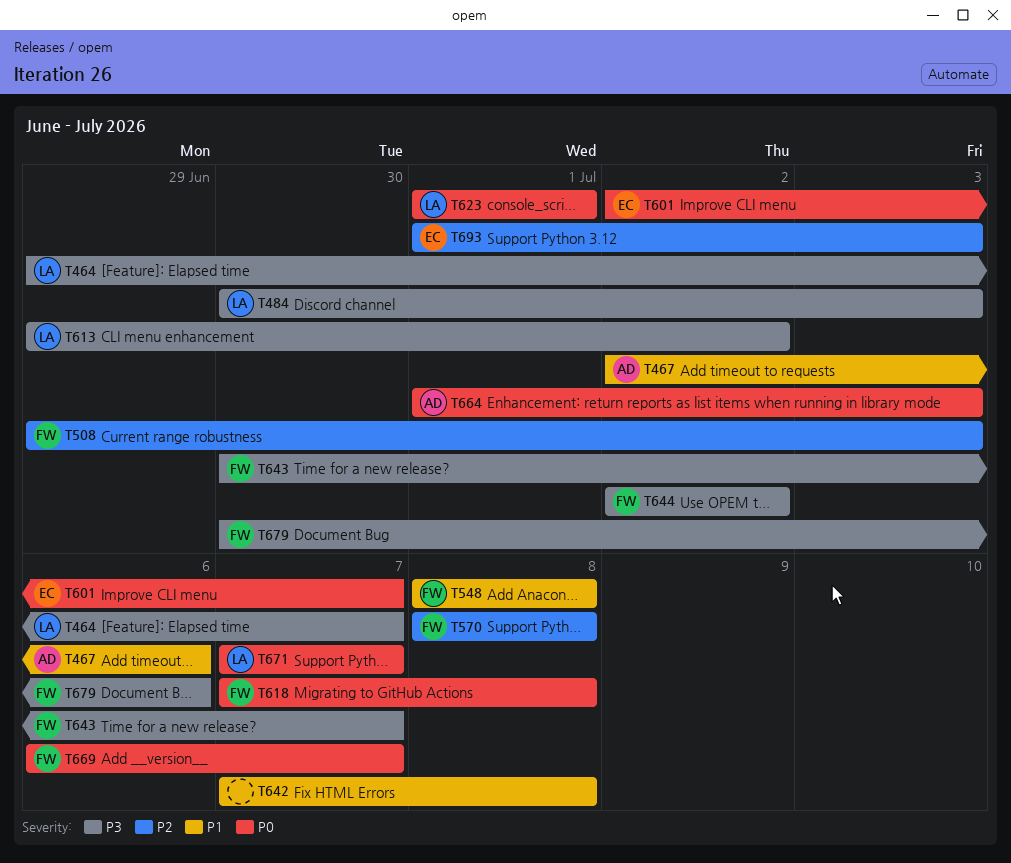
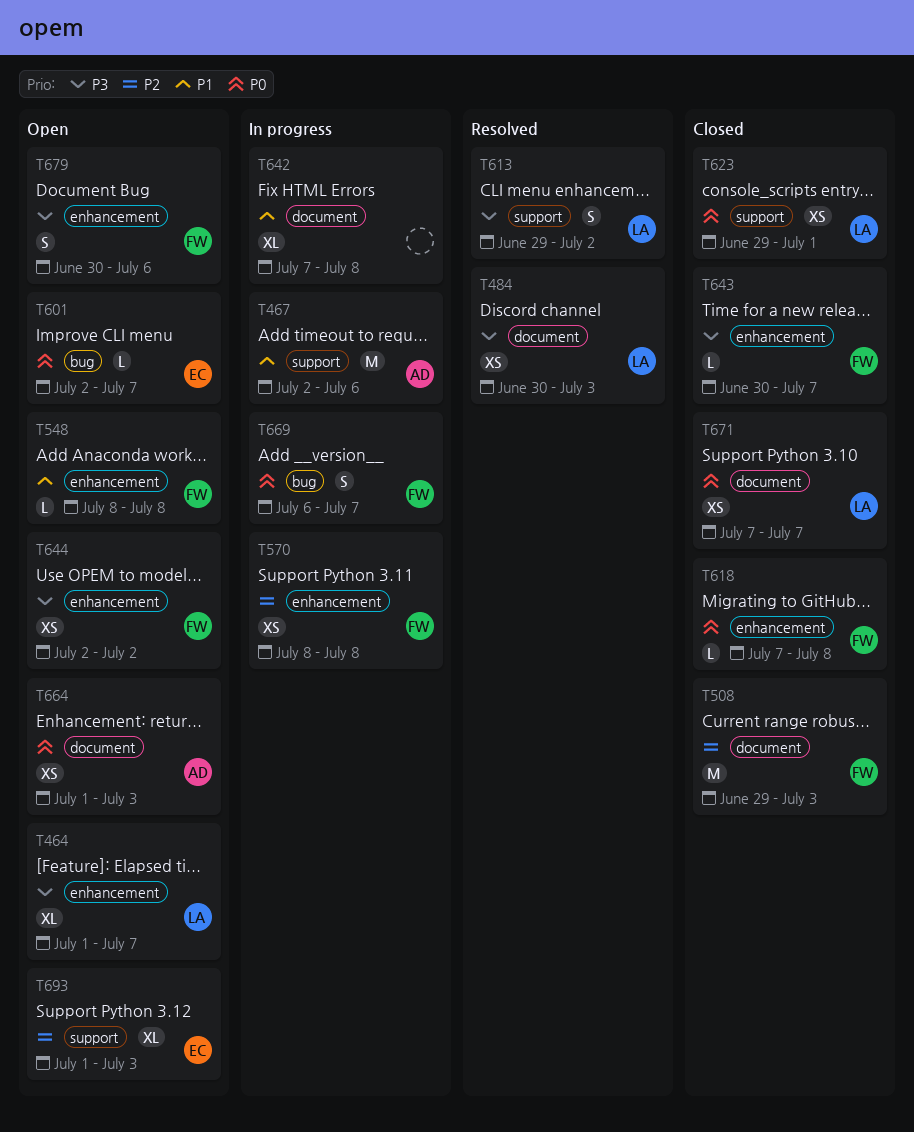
T464, start: Jun 29 -> Jul 1
T623, start: Jul 1 -> Jun 29

